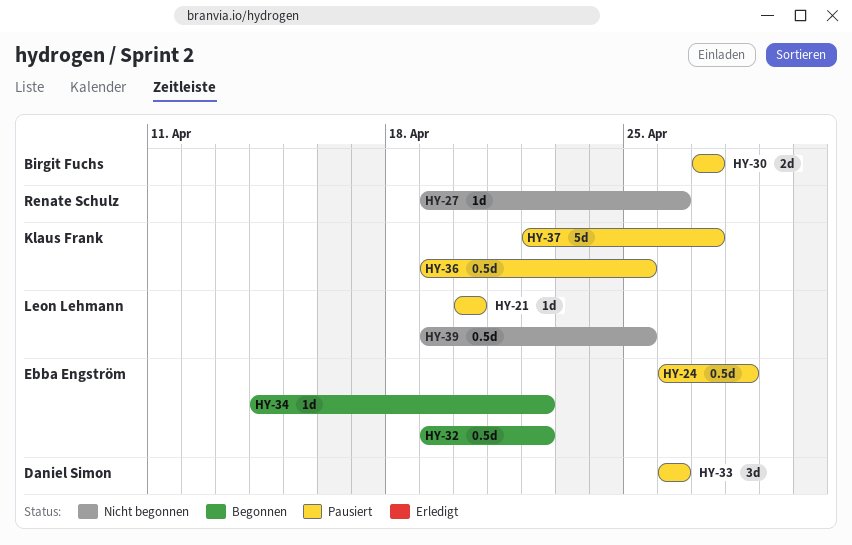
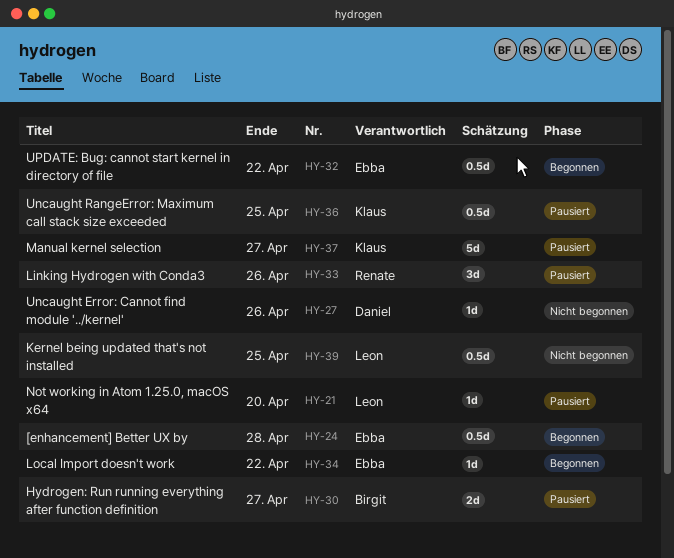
HY-24, status: Pausiert -> Begonnen
HY-27, owner: Renate Schulz -> Daniel Simon
HY-33, owner: Daniel Simon -> Renate Schulz

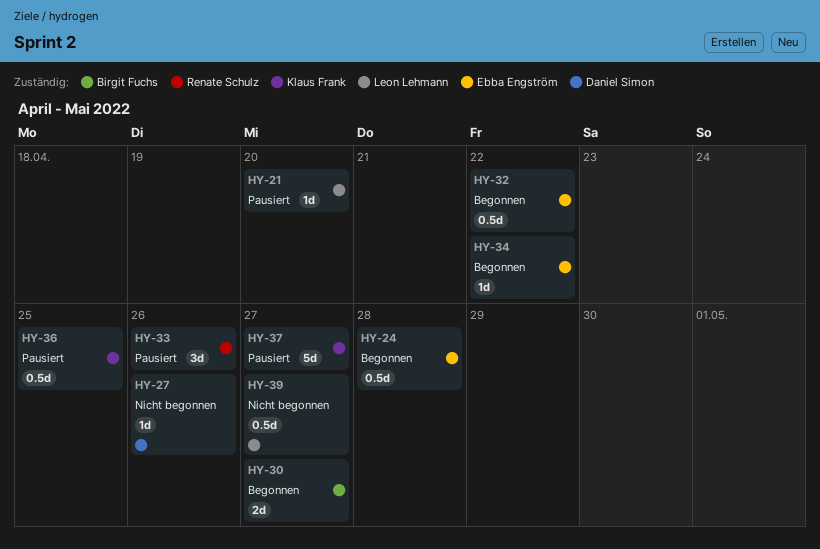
HY-30, status: Pausiert -> Begonnen
HY-39, due: Apr 25 -> Apr 27

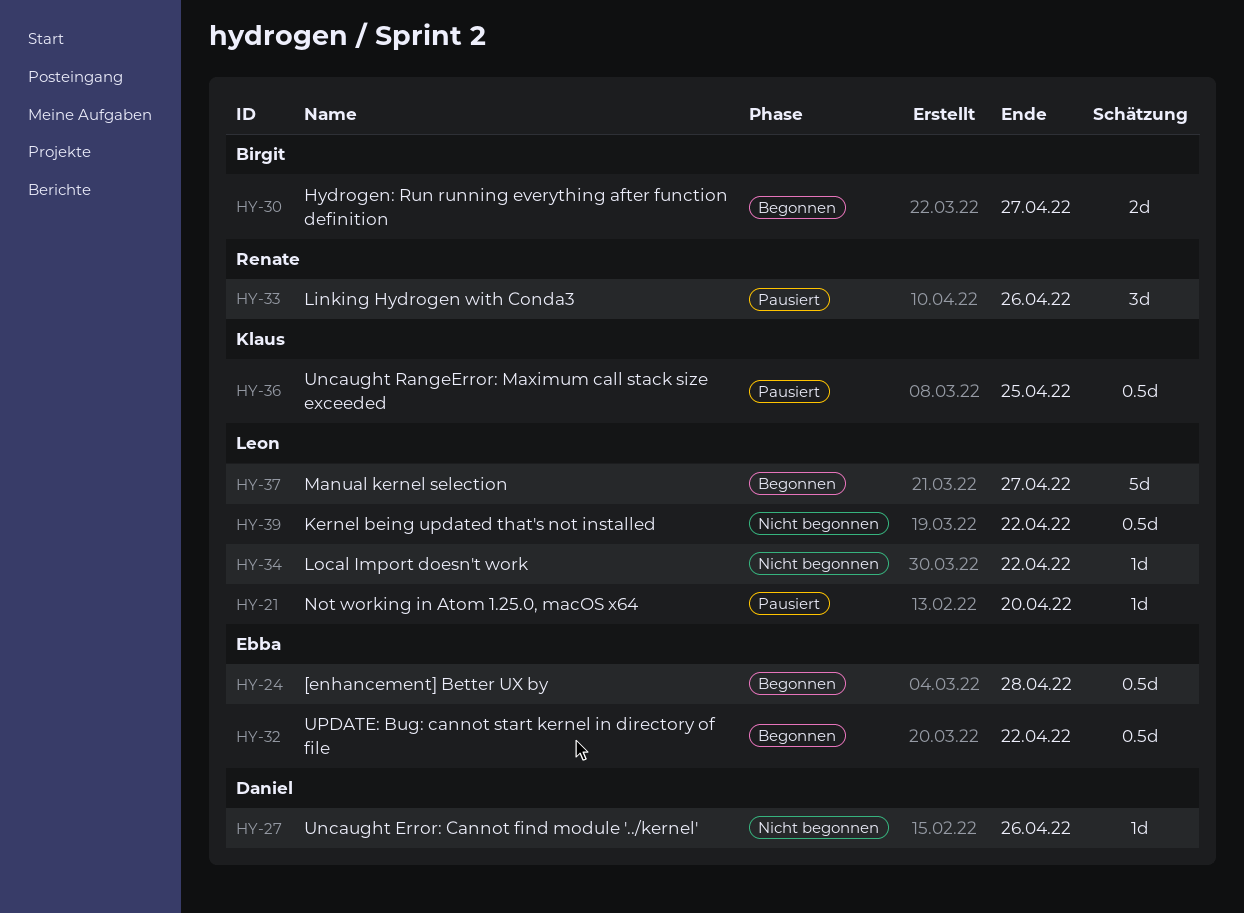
HY-34, status: Begonnen -> Nicht begonnen
HY-34, owner: Ebba Engström -> Leon Lehmann
HY-37, status: Pausiert -> Begonnen
HY-37, owner: Klaus Frank -> Leon Lehmann
HY-39, due: Apr 27 -> Apr 22

